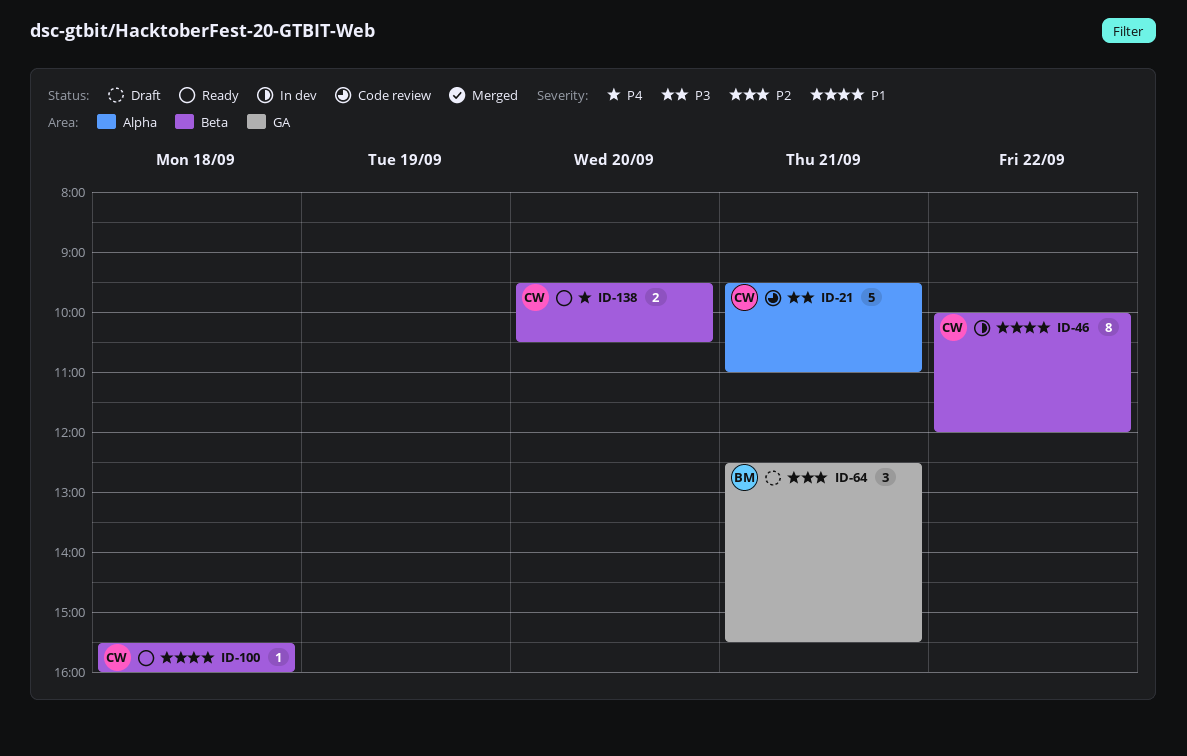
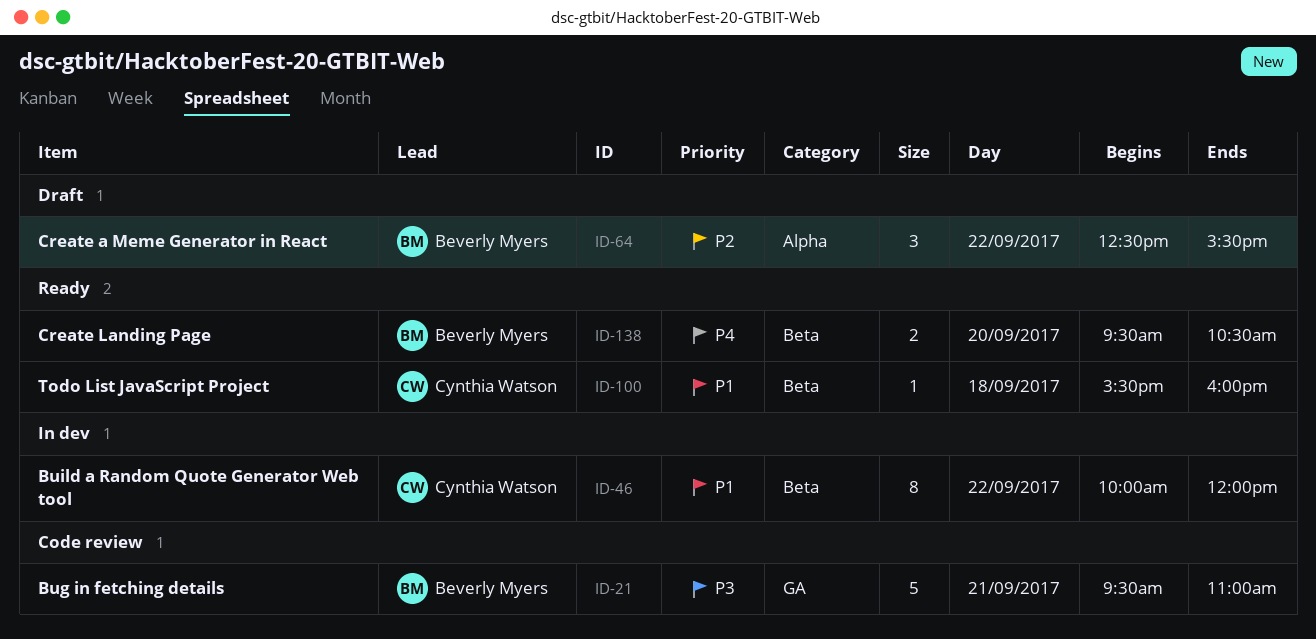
ID-21, owner: Cynthia Watson -> Beverly Myers
ID-21, label: Alpha -> GA
ID-64, label: GA -> Alpha
ID-64, day: Sep 21 -> Sep 22
ID-138, owner: Cynthia Watson -> Beverly Myers

